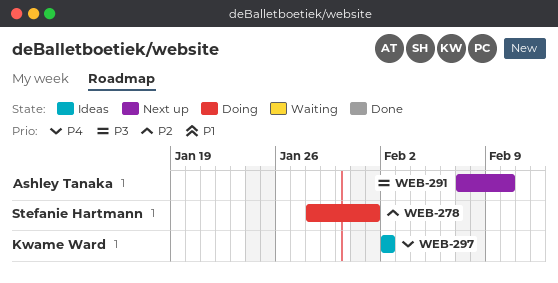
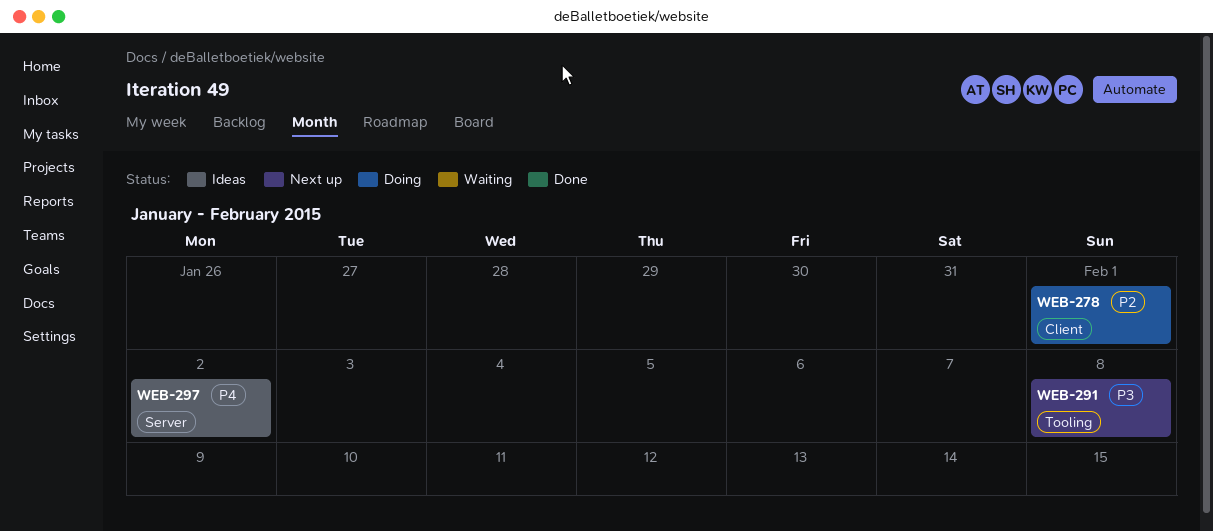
WEB-291, due: Feb 10 -> Feb 8

